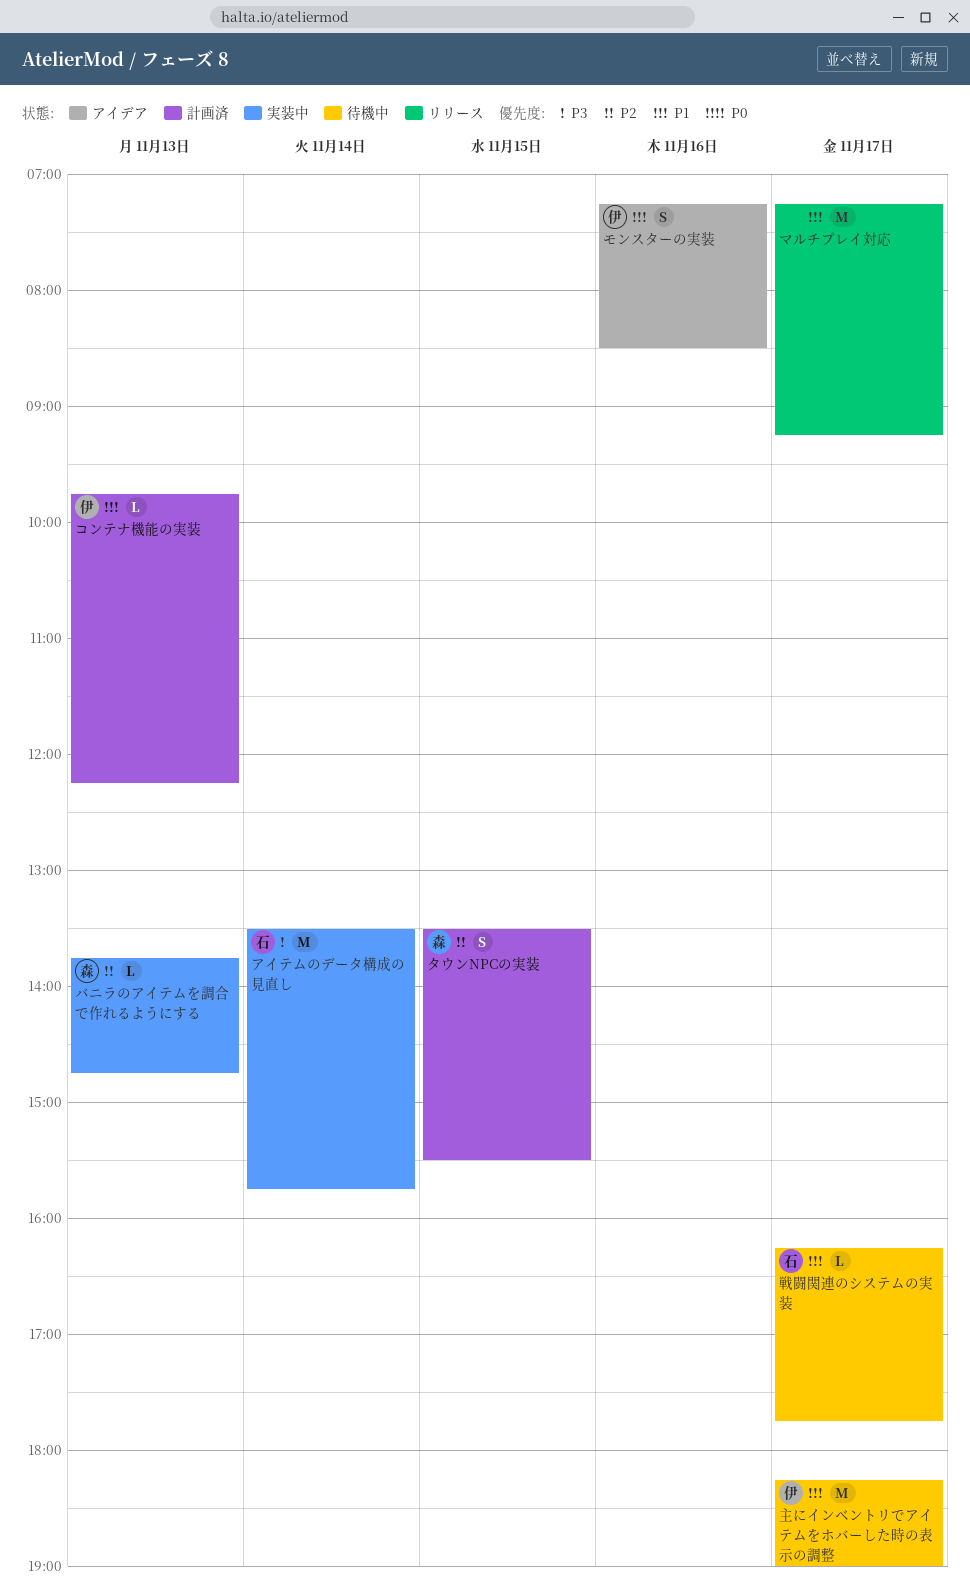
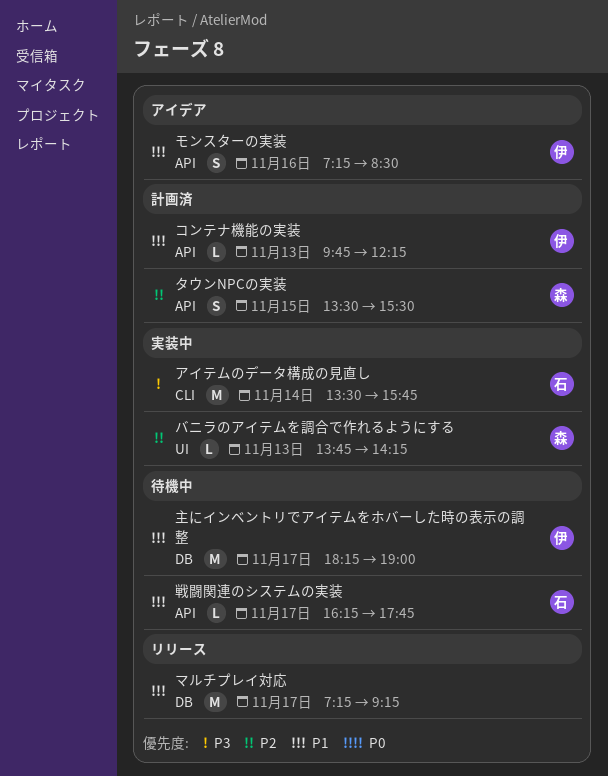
バニラのアイテムを調合で作れるようにする, ends: 14:45 -> 14:15

